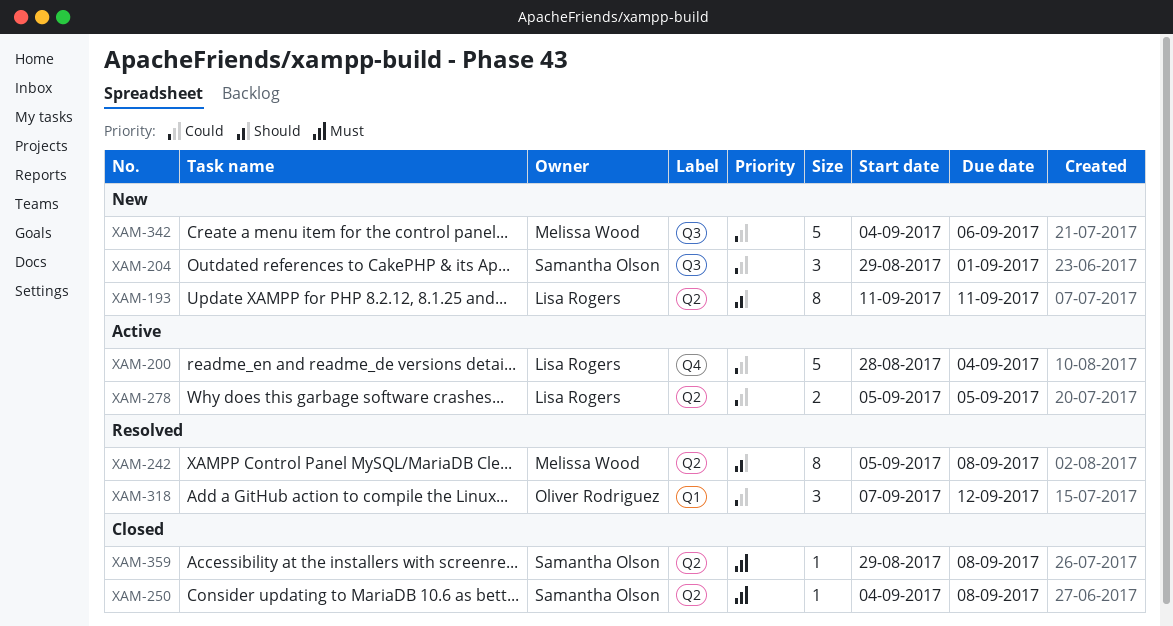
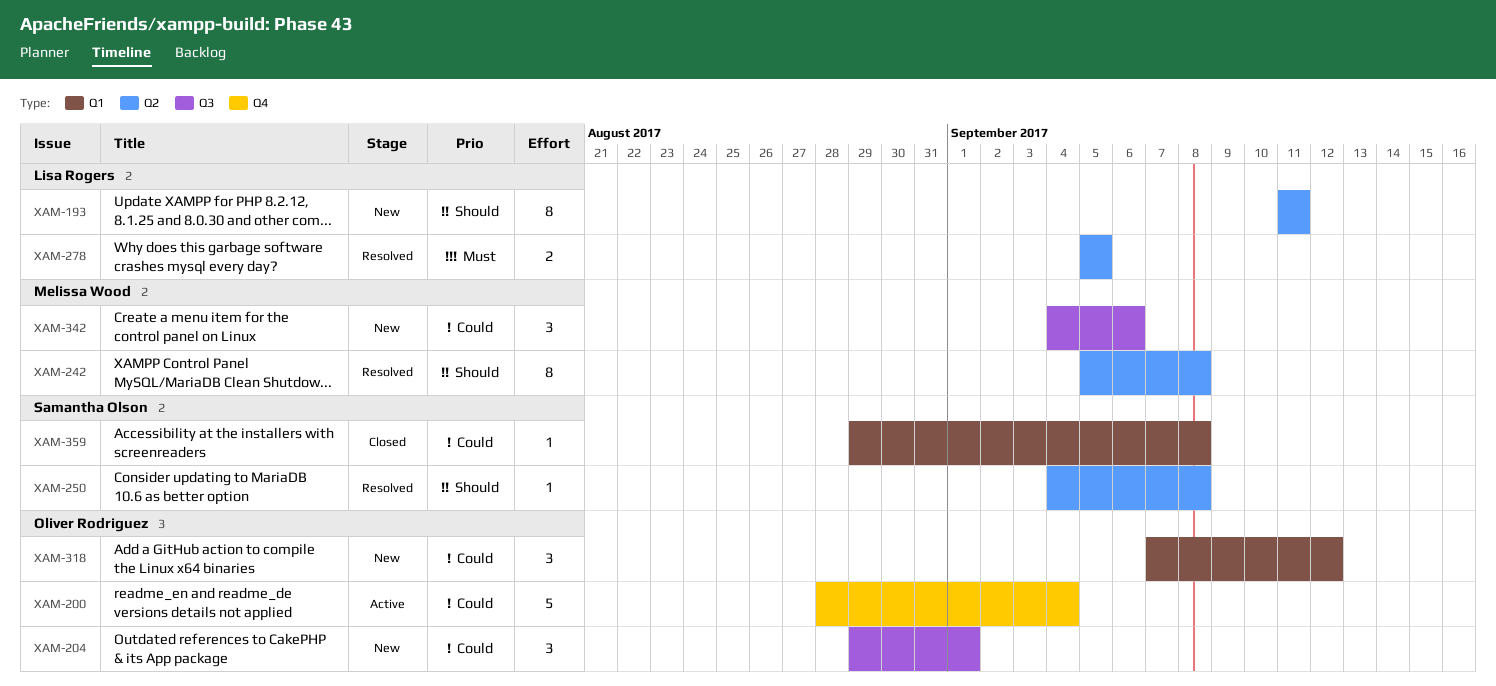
XAM-200, owner: Lisa Rogers -> Oliver Rodriguez
XAM-204, owner: Samantha Olson -> Oliver Rodriguez
XAM-250, status: Closed -> Resolved
XAM-250, priority: Must -> Should
XAM-278, status: Active -> Resolved
XAM-278, priority: Could -> Must
XAM-318, status: Resolved -> New
XAM-342, estimate: 5 -> 3
XAM-359, priority: Must -> Could
XAM-359, label: Q2 -> Q1

